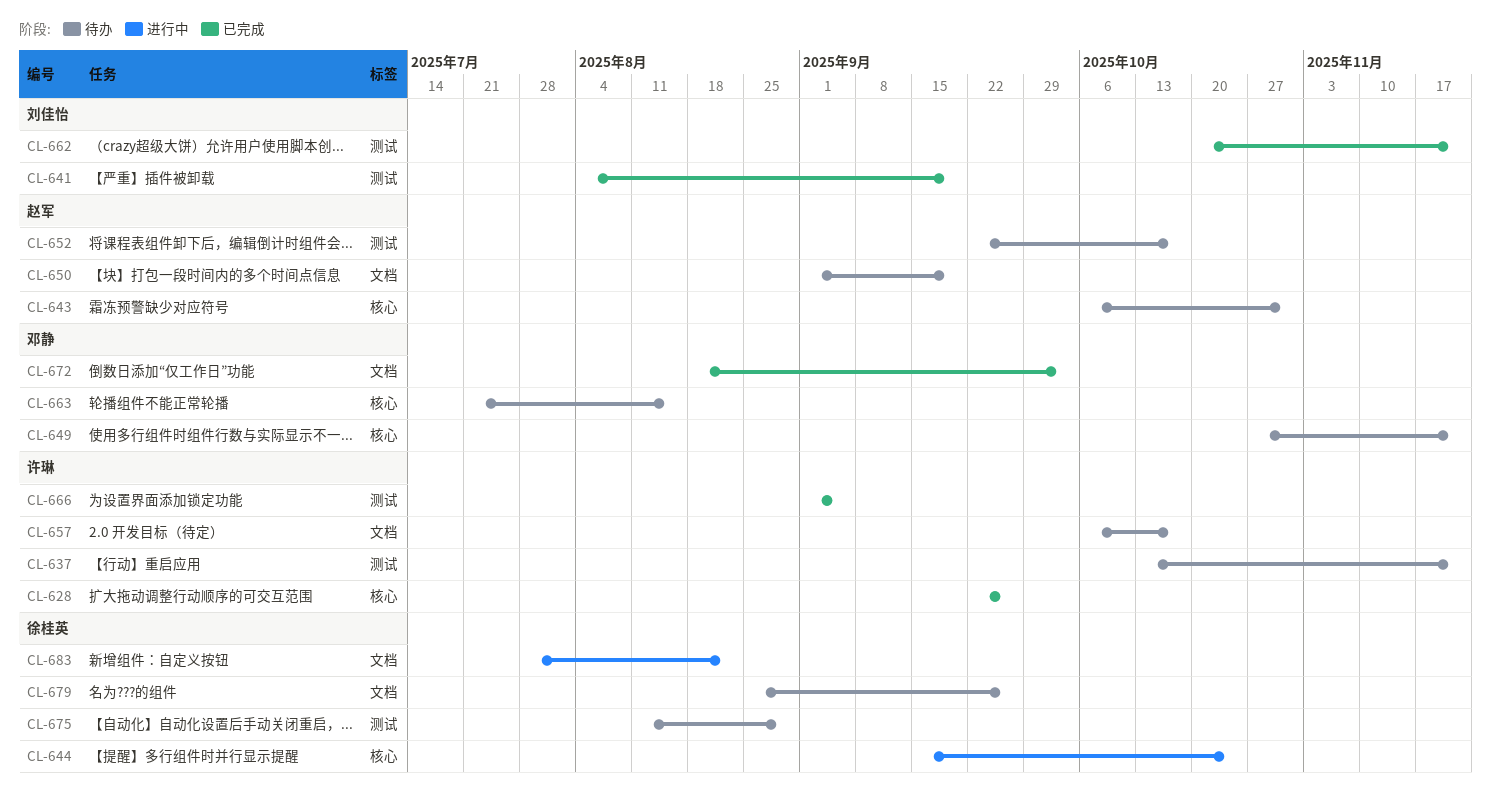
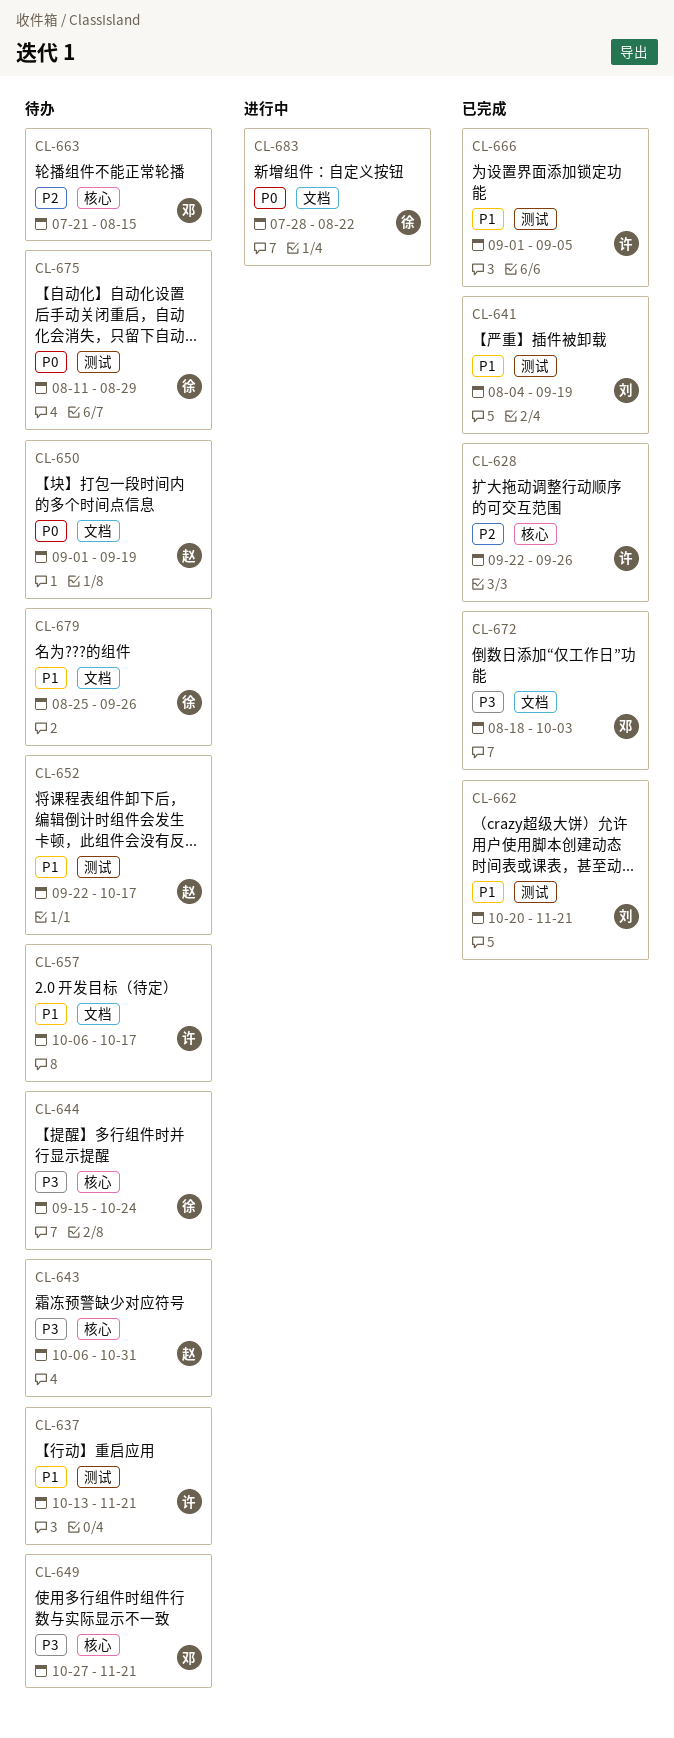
CL-644, status: 进行中 -> 待办

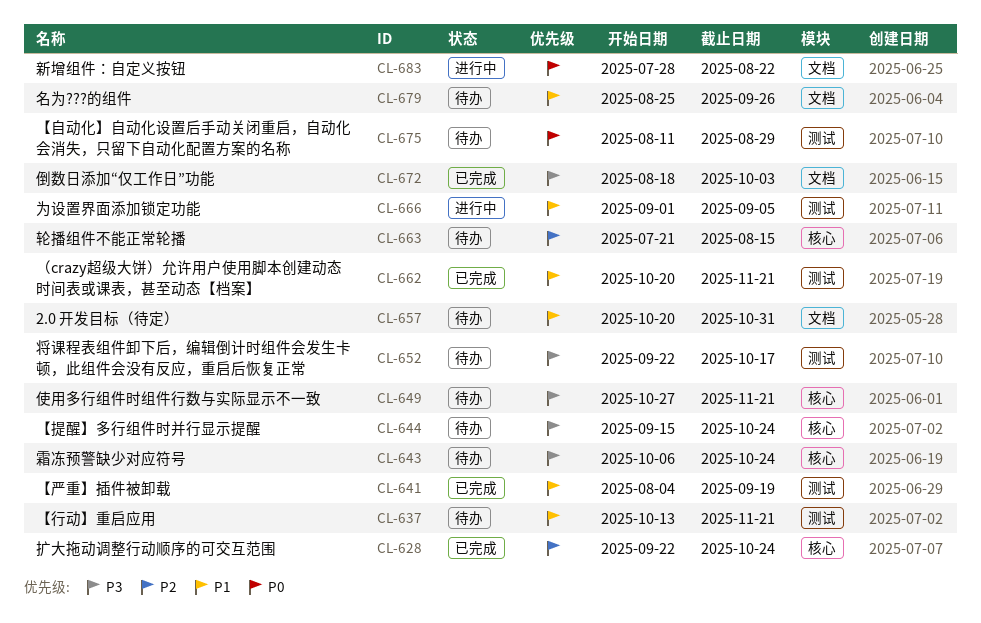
CL-628, due: Sep 26 -> Oct 24
CL-643, due: Oct 31 -> Oct 24
CL-650: present -> none
CL-652, priority: P1 -> P3
CL-657, start: Oct 6 -> Oct 20
CL-657, due: Oct 17 -> Oct 31
CL-666, status: 已完成 -> 进行中

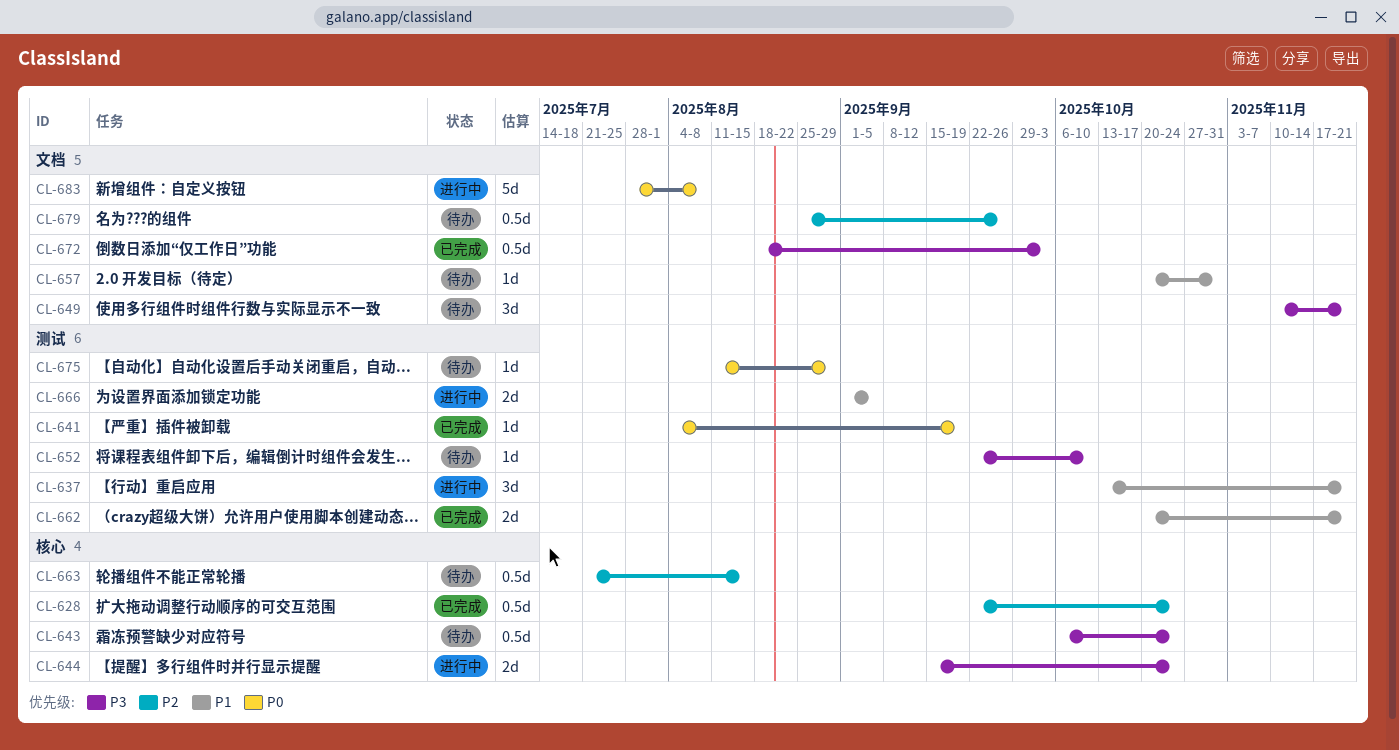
CL-637, status: 待办 -> 进行中
CL-641, priority: P1 -> P0
CL-644, status: 待办 -> 进行中
CL-649, label: 核心 -> 文档
CL-649, start: Oct 27 -> Nov 10
CL-652, due: Oct 17 -> Oct 10
CL-679, priority: P1 -> P2
CL-683, due: Aug 22 -> Aug 8

